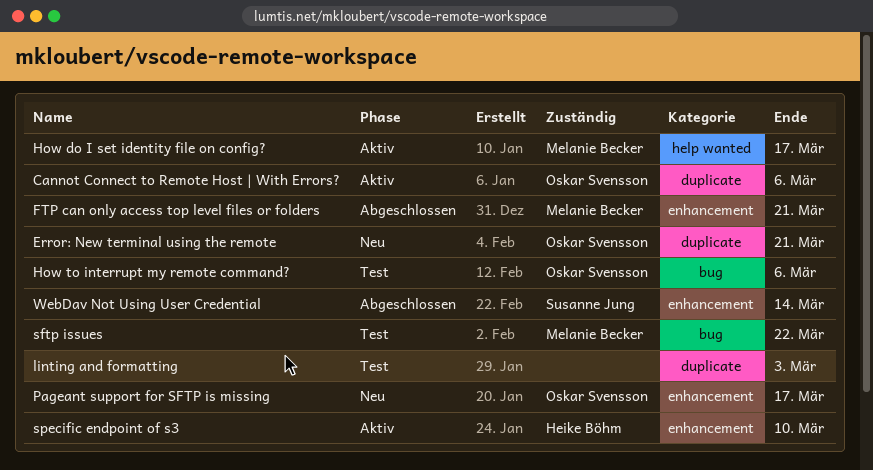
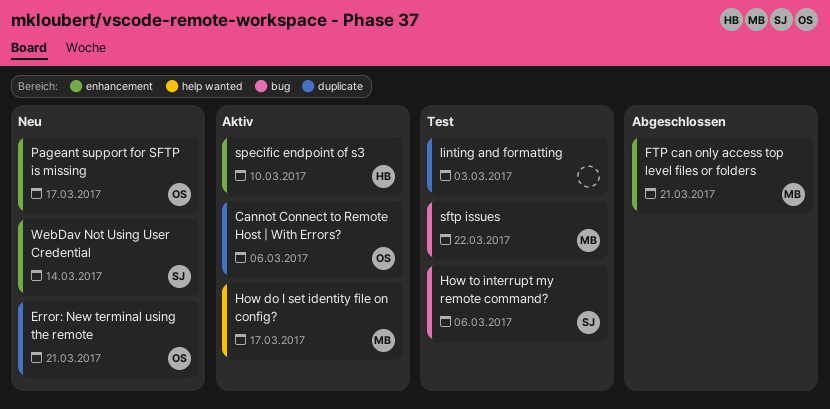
How to interrupt my remote command?, owner: Oskar Svensson -> Susanne Jung
WebDav Not Using User Credential, status: Abgeschlossen -> Neu

